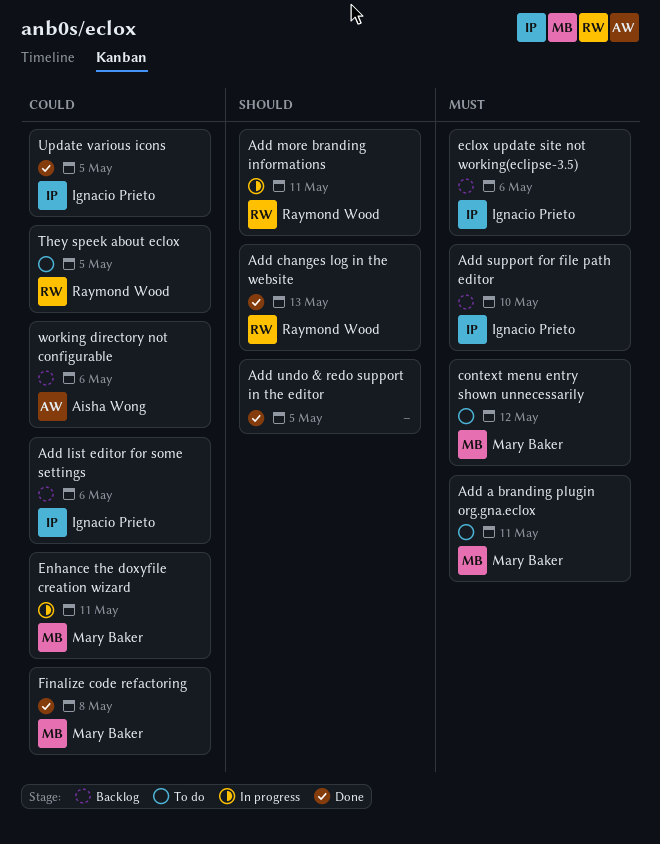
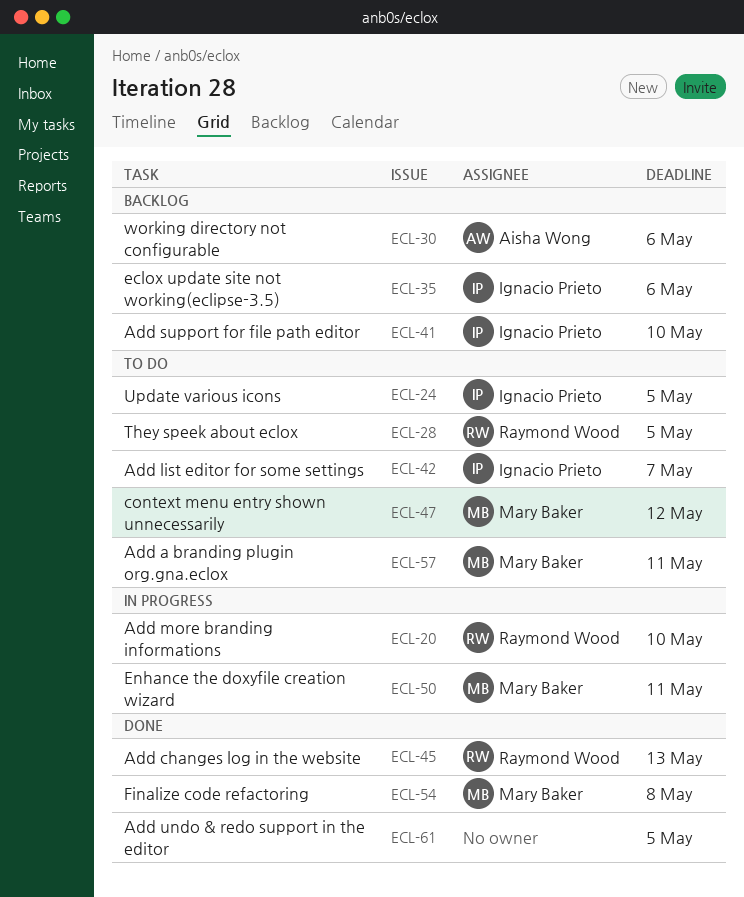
Add list editor for some settings, status: Backlog -> To do
Add list editor for some settings, due: May 6 -> May 7
Add more branding informations, due: May 11 -> May 10
Update various icons, status: Done -> To do

